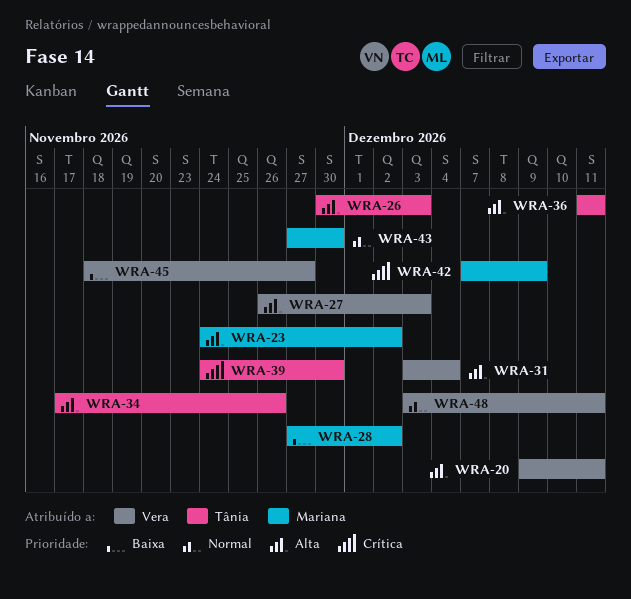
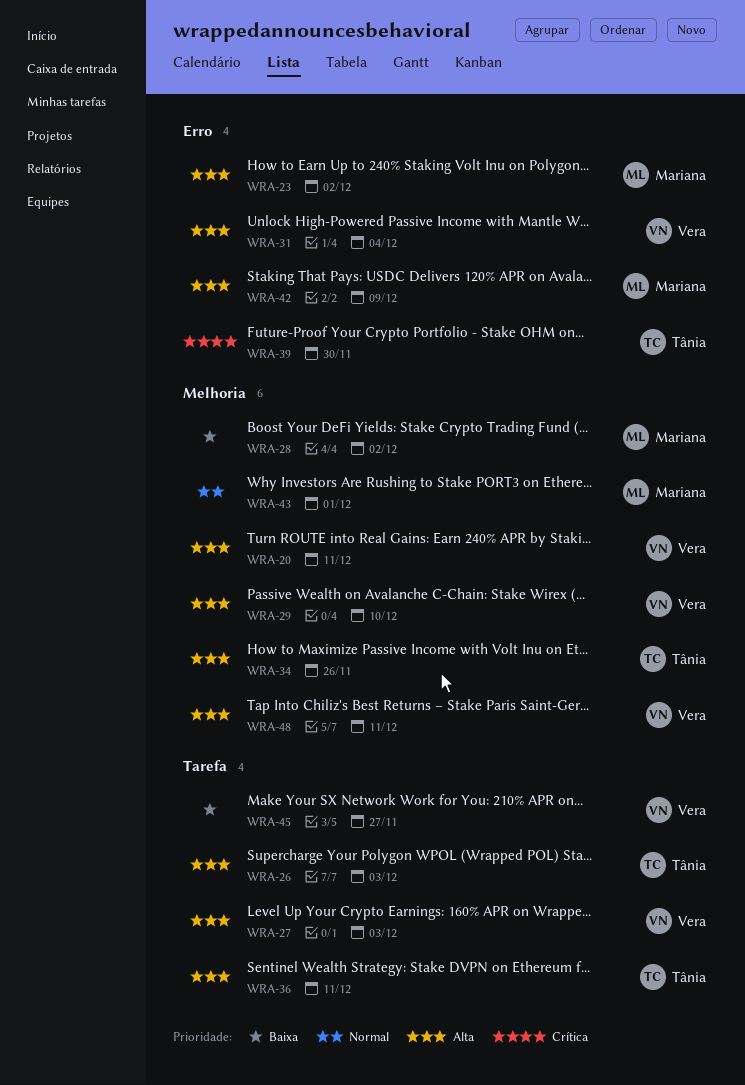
WRA-29: none -> present
WRA-42, priority: Crítica -> Alta
WRA-43, due: Nov 30 -> Dec 1
WRA-48, priority: Normal -> Alta

